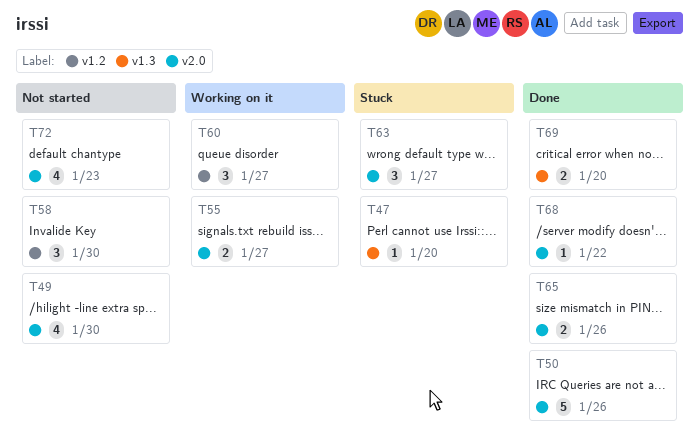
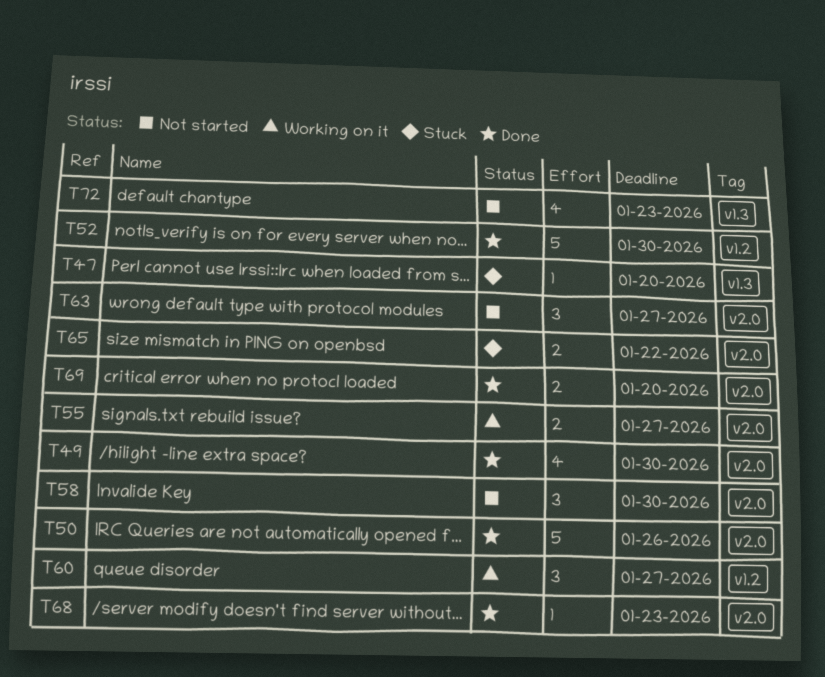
T49, status: Not started -> Done
T52: none -> present
T58, label: v1.2 -> v2.0
T63, status: Stuck -> Not started
T65, status: Done -> Stuck
T65, due: Jan 26 -> Jan 22
T68, due: Jan 22 -> Jan 23
T69, label: v1.3 -> v2.0
T72, label: v2.0 -> v1.3

